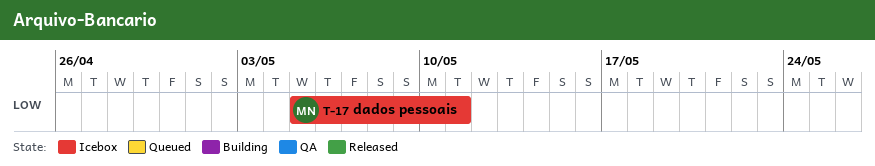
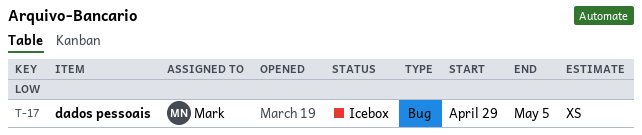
T-17, start: May 5 -> Apr 29
T-17, due: May 11 -> May 5

